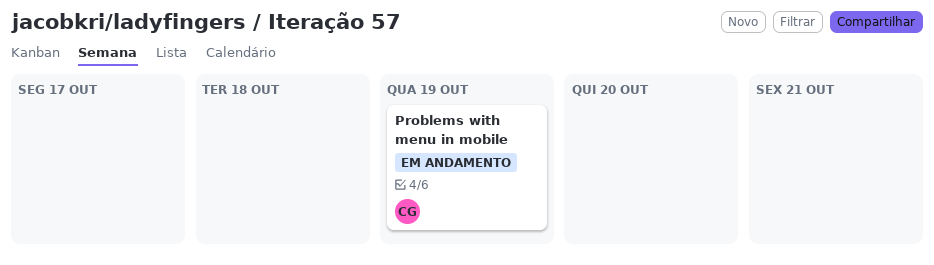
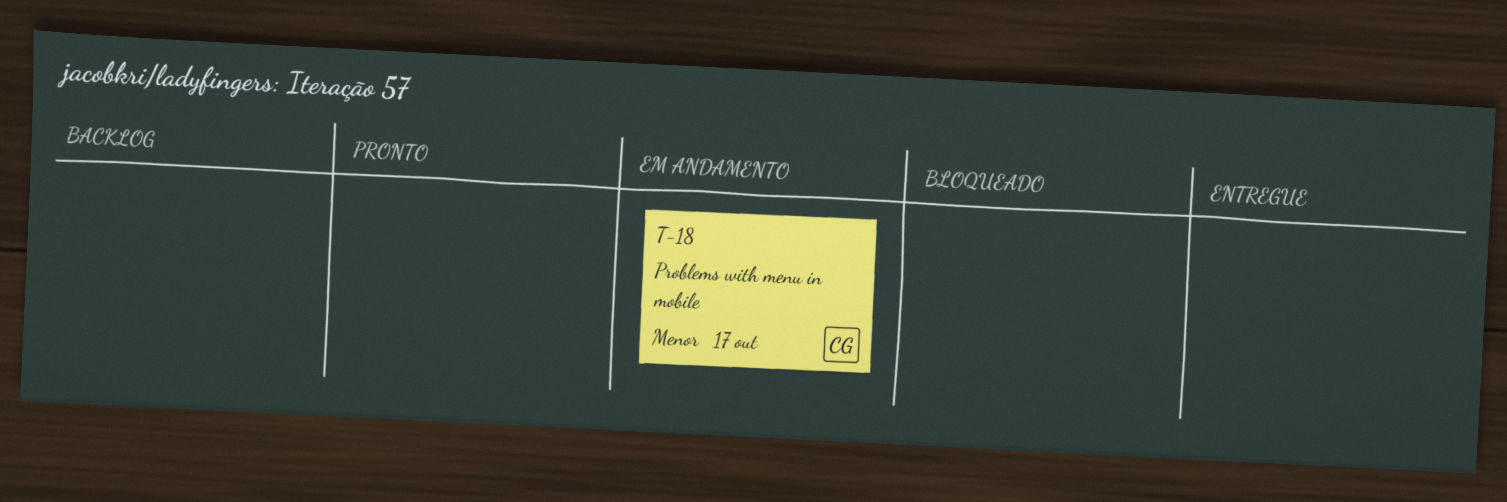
Problems with menu in mobile, due: Oct 19 -> Oct 17

